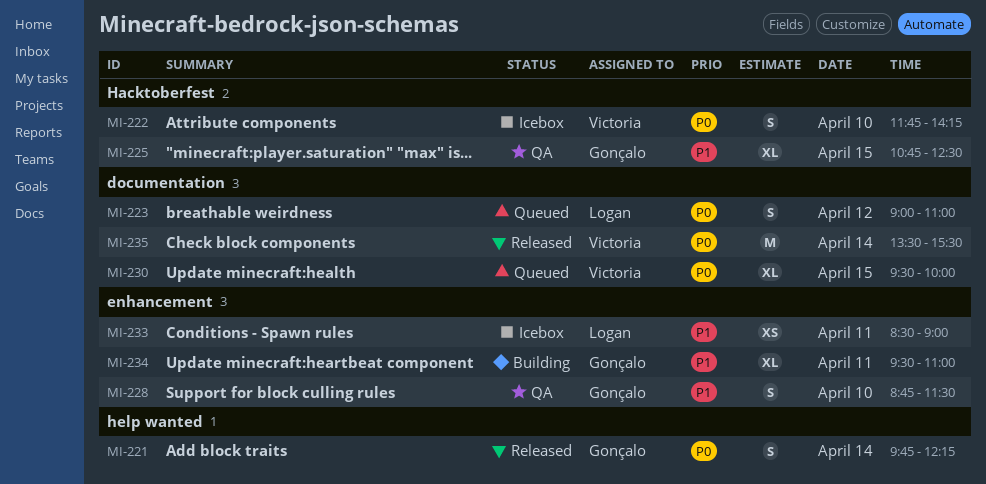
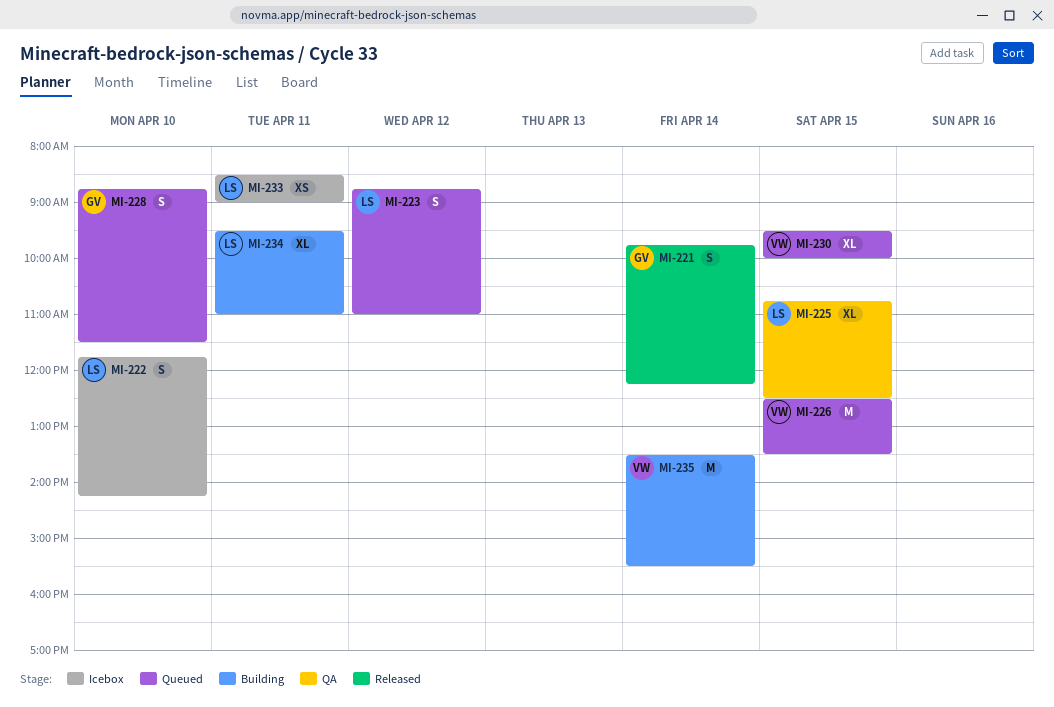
MI-222, owner: Victoria -> Logan
MI-223, begins: 09:00 -> 08:45
MI-225, owner: Gonçalo -> Logan
MI-226: none -> present
MI-228, status: QA -> Queued
MI-234, owner: Gonçalo -> Logan
MI-235, status: Released -> Building

